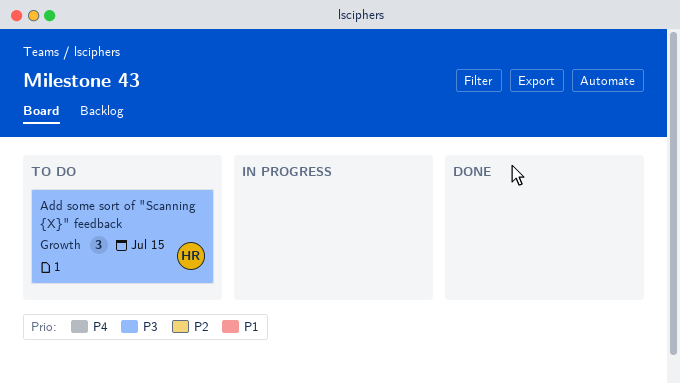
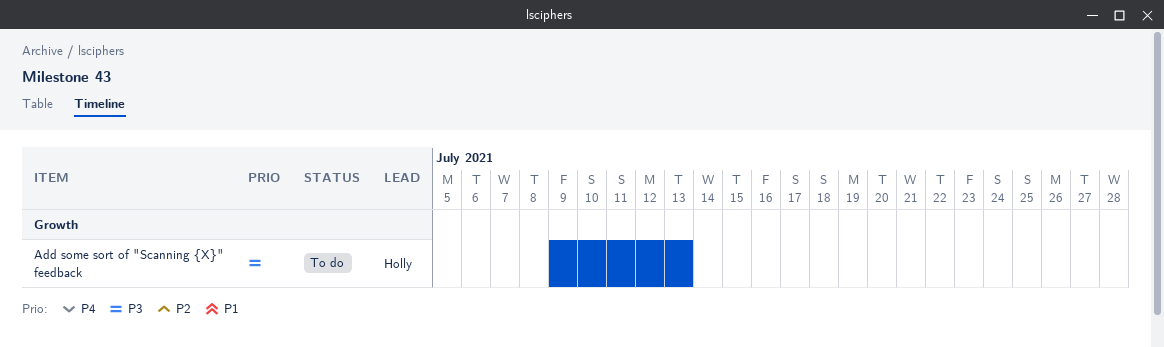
Add some sort of "Scanning {X}" feedback, due: Jul 15 -> Jul 13

